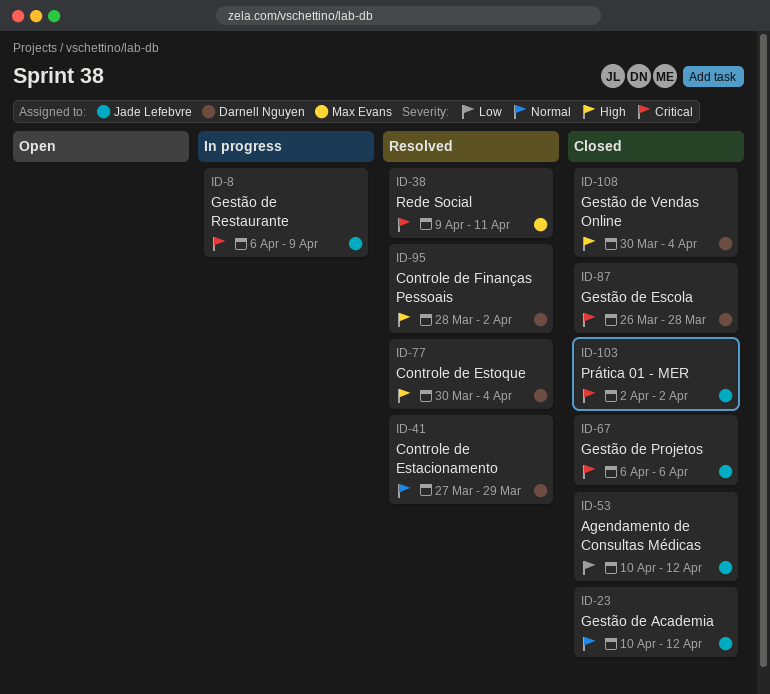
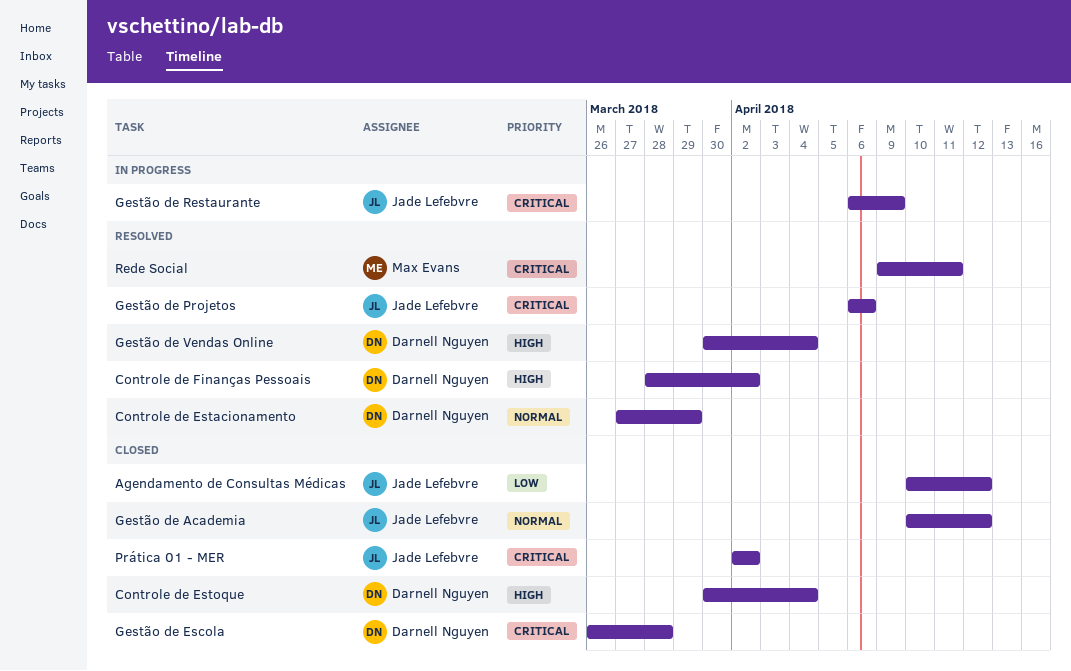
Controle de Estoque, status: Resolved -> Closed
Gestão de Projetos, status: Closed -> Resolved
Gestão de Vendas Online, status: Closed -> Resolved

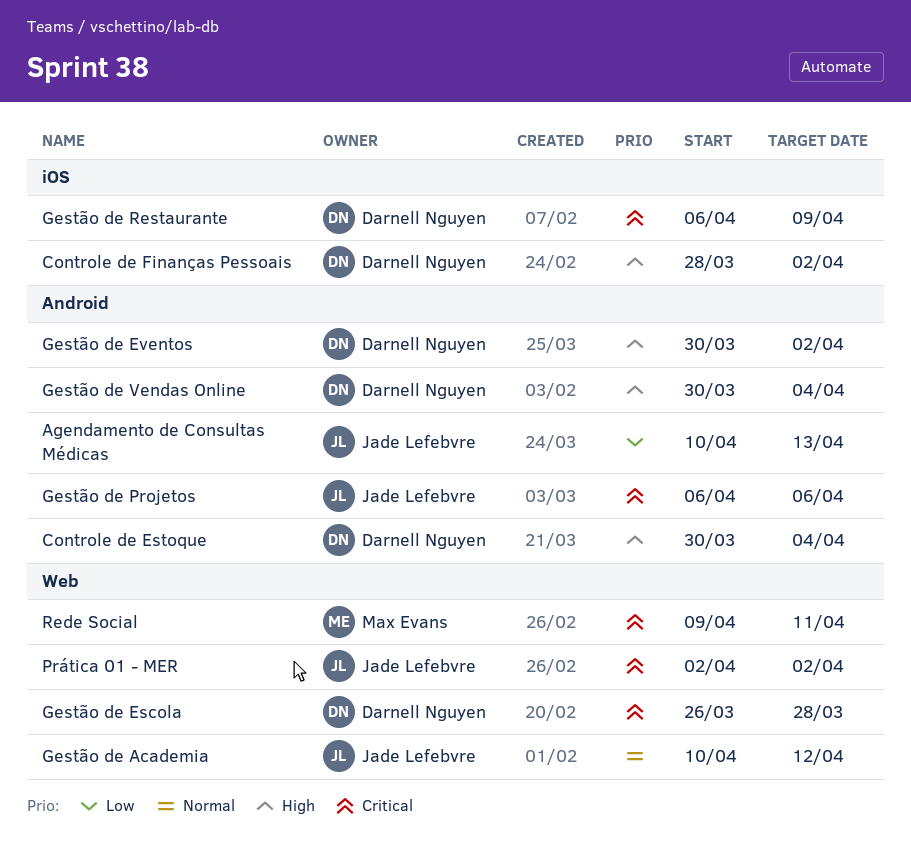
Agendamento de Consultas Médicas, due: Apr 12 -> Apr 13
Controle de Estacionamento: present -> none
Gestão de Eventos: none -> present
Gestão de Restaurante, owner: Jade Lefebvre -> Darnell Nguyen

